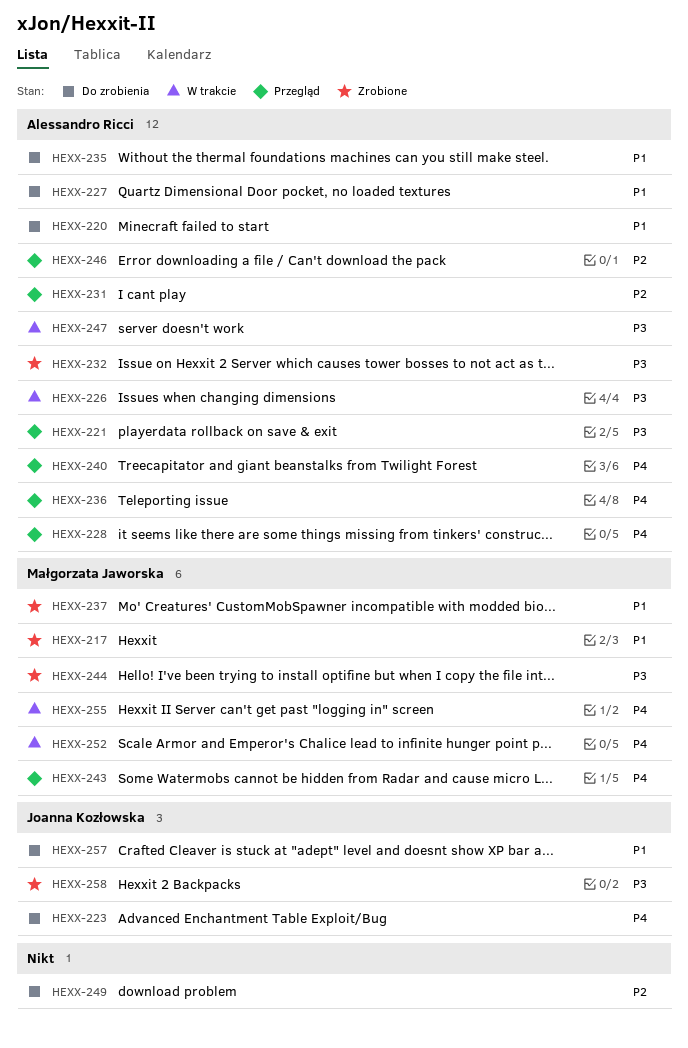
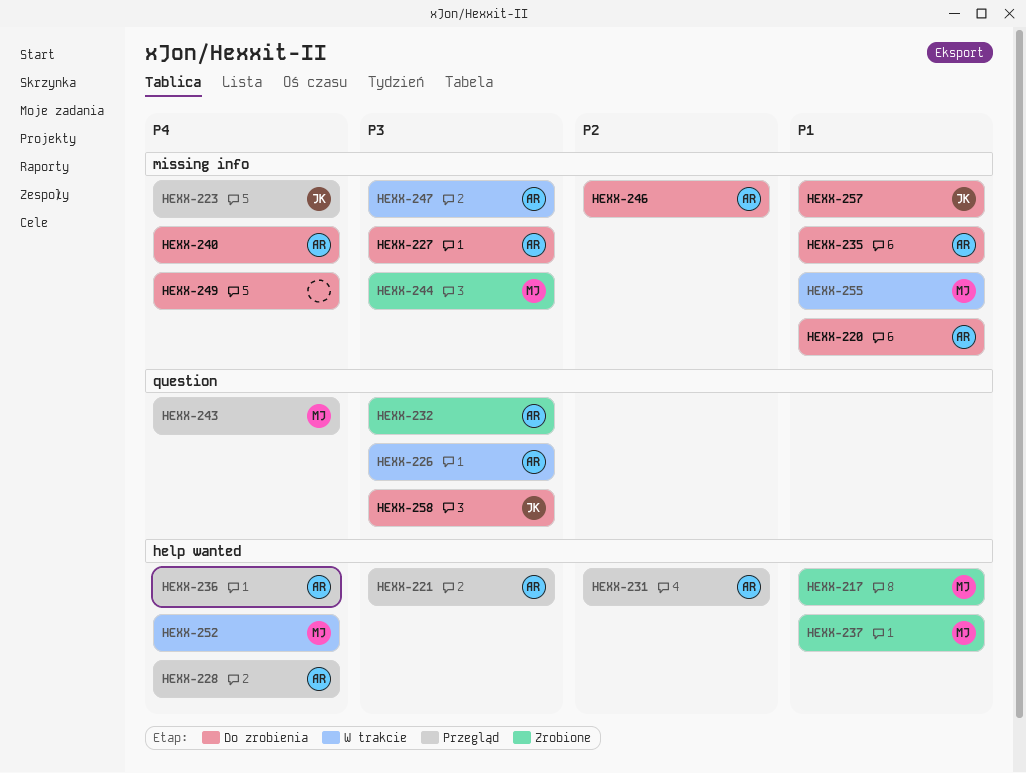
HEXX-223, status: Do zrobienia -> Przegląd
HEXX-227, priority: P1 -> P3
HEXX-240, status: Przegląd -> Do zrobienia
HEXX-246, status: Przegląd -> Do zrobienia
HEXX-249, priority: P2 -> P4
HEXX-255, priority: P4 -> P1
HEXX-258, status: Zrobione -> Do zrobienia

